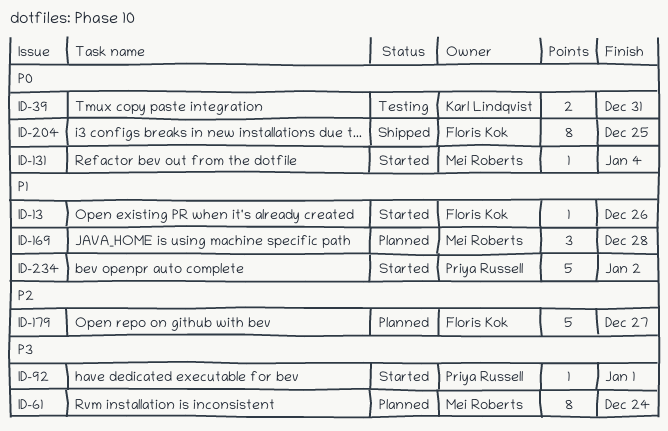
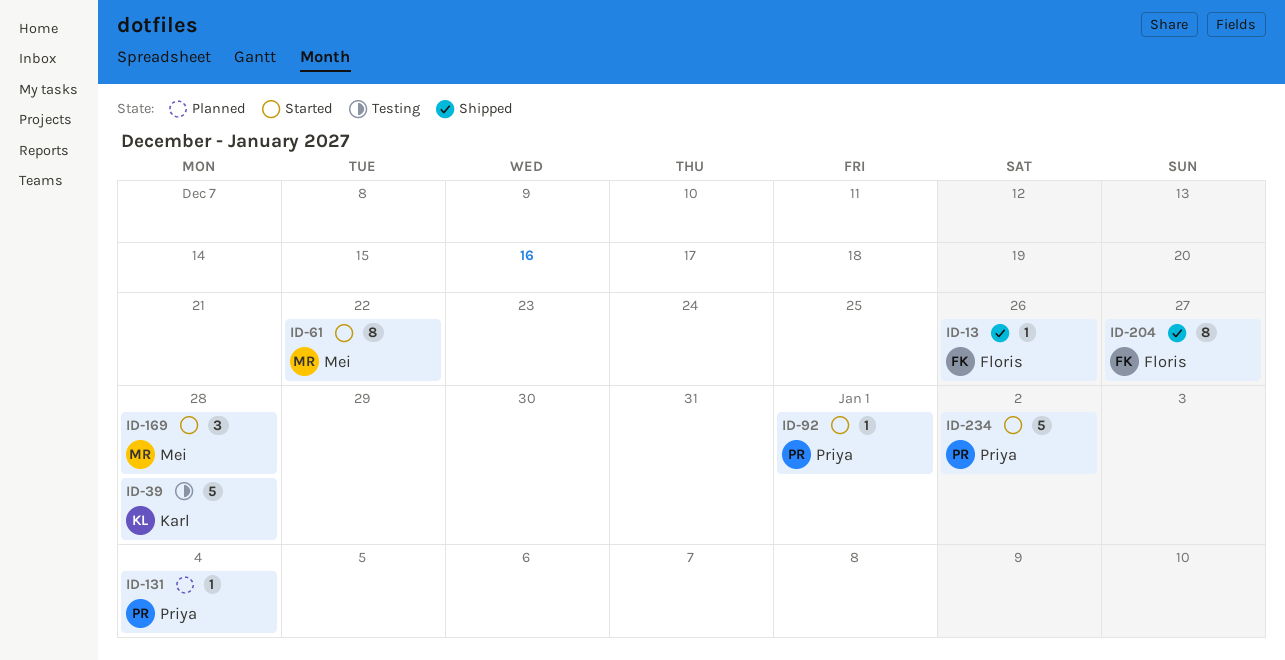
ID-13, status: Started -> Shipped
ID-39, estimate: 2 -> 5
ID-39, due: Dec 31 -> Dec 28
ID-61, status: Planned -> Started
ID-61, due: Dec 24 -> Dec 22
ID-131, status: Started -> Planned
ID-131, owner: Mei Roberts -> Priya Russell
ID-169, status: Planned -> Started
ID-179: present -> none
ID-204, due: Dec 25 -> Dec 27

